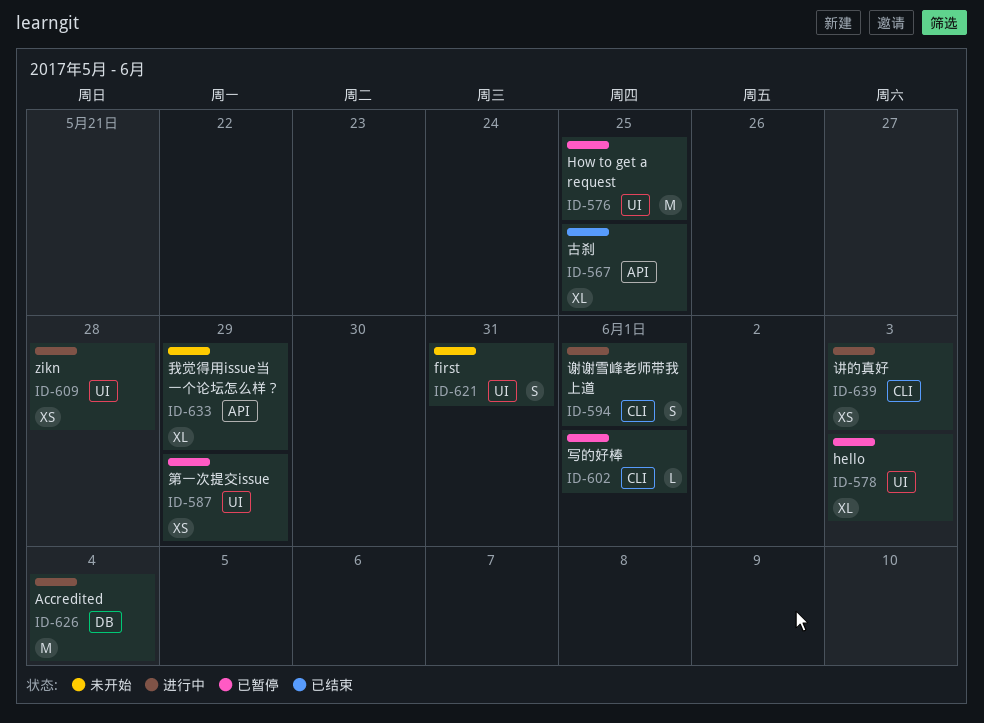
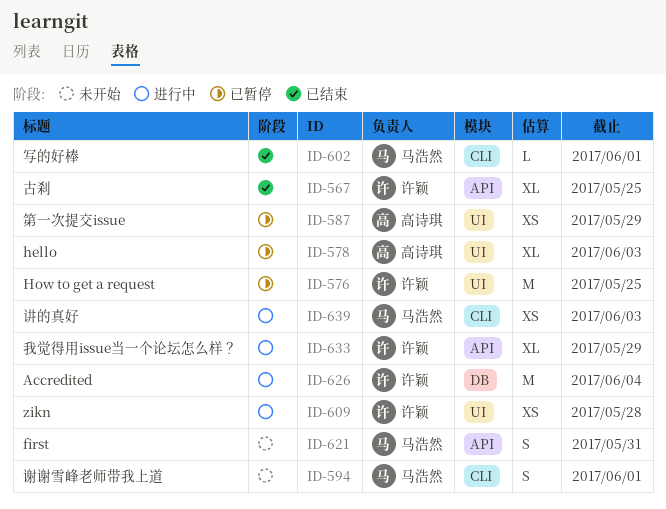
ID-594, status: 进行中 -> 未开始
ID-602, status: 已暂停 -> 已结束
ID-621, label: UI -> API
ID-633, status: 未开始 -> 进行中

